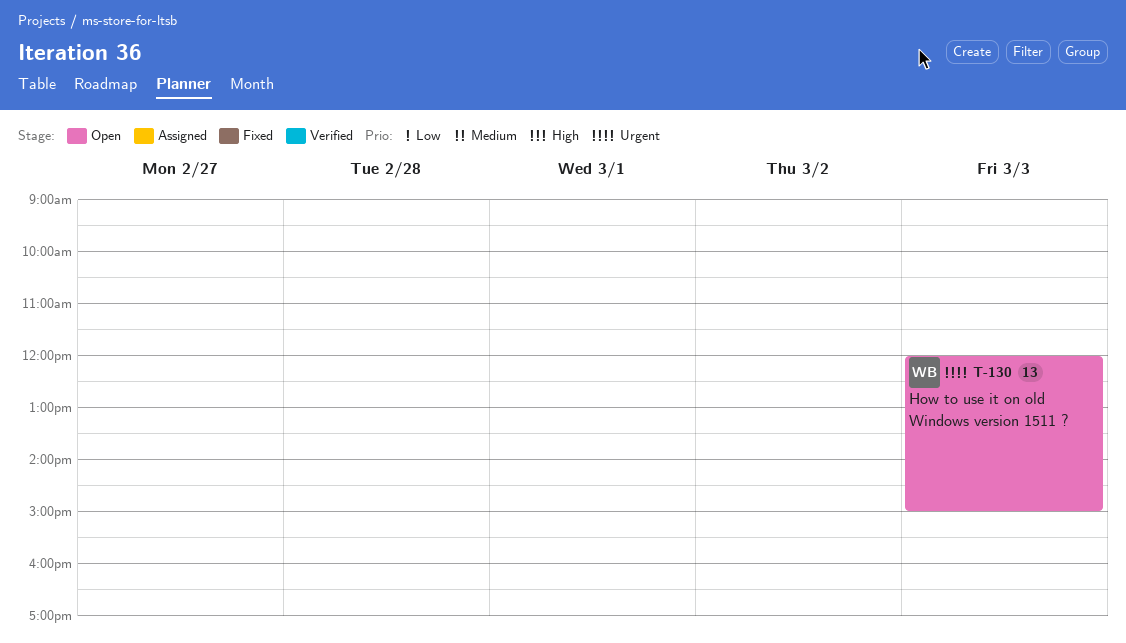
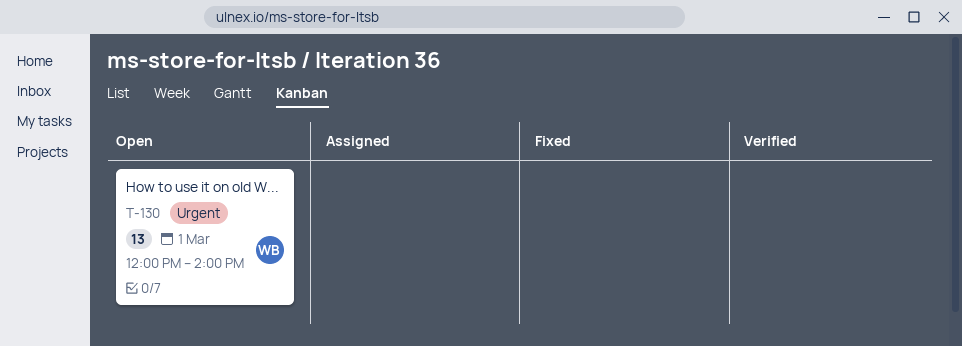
T-130, day: Mar 3 -> Mar 1
T-130, ends: 15:00 -> 14:00

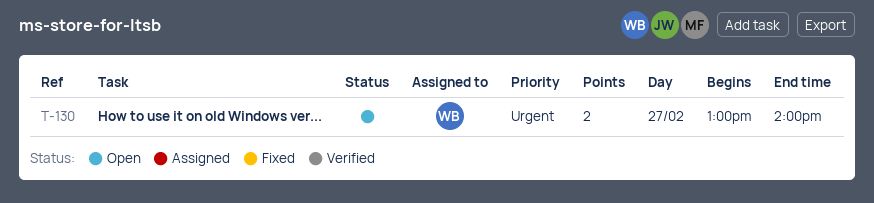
T-130, estimate: 13 -> 2
T-130, day: Mar 1 -> Feb 27
T-130, begins: 12:00 -> 13:00

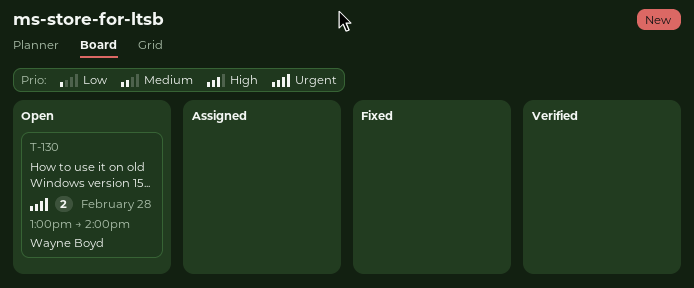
T-130, day: Feb 27 -> Feb 28

